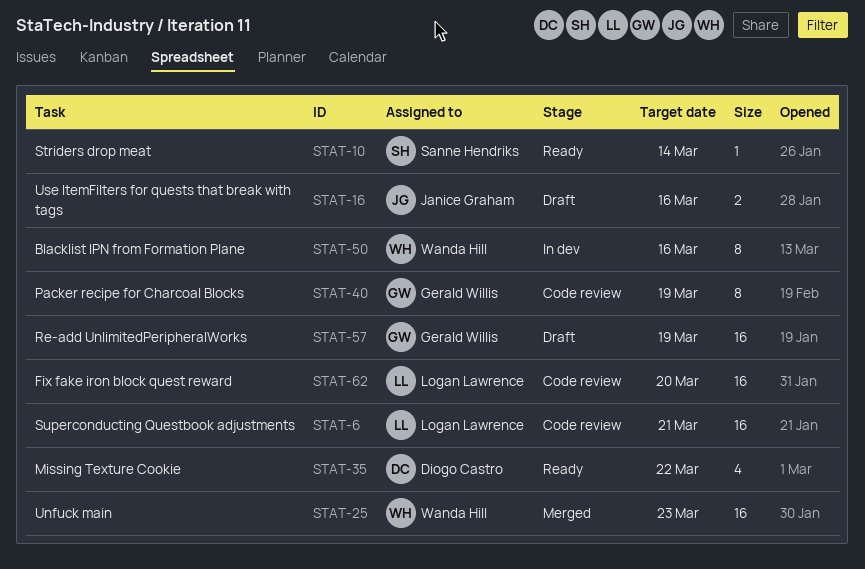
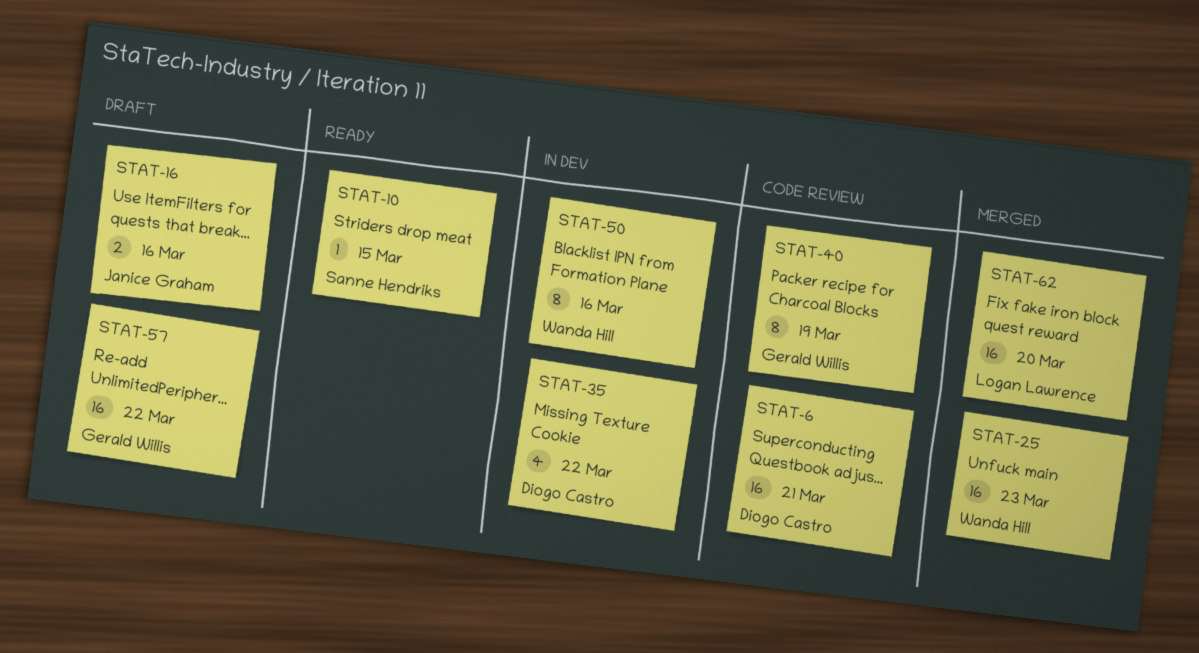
STAT-6, owner: Logan Lawrence -> Diogo Castro
STAT-10, due: Mar 14 -> Mar 15
STAT-35, status: Ready -> In dev
STAT-57, due: Mar 19 -> Mar 22
STAT-62, status: Code review -> Merged

